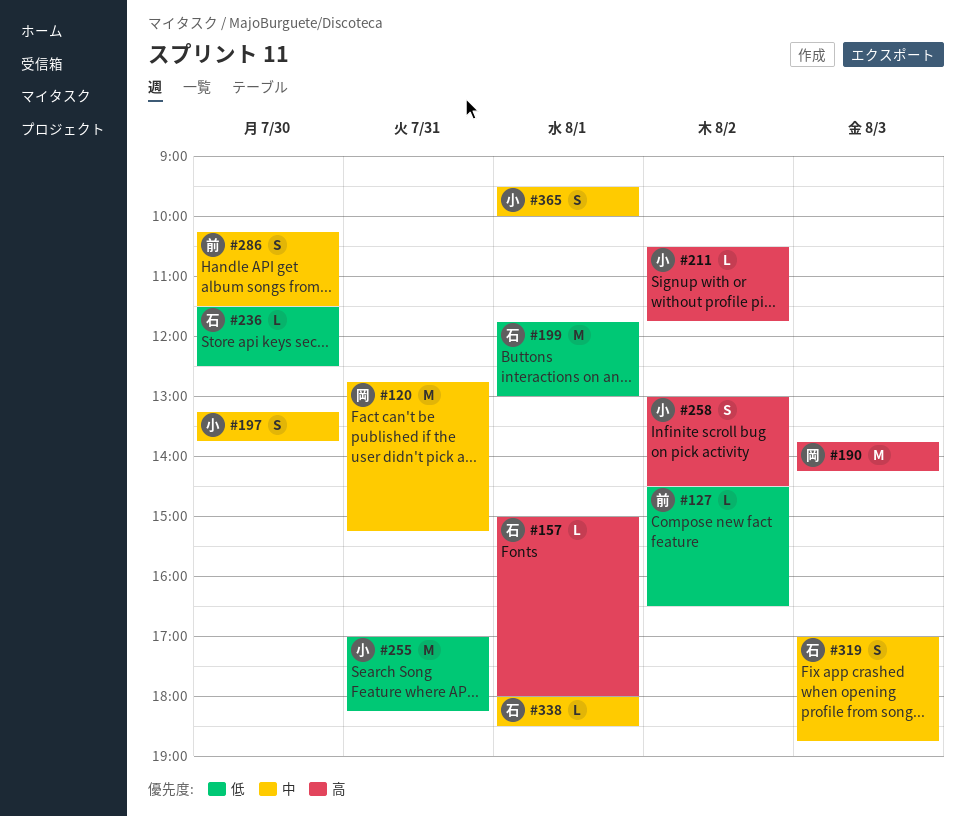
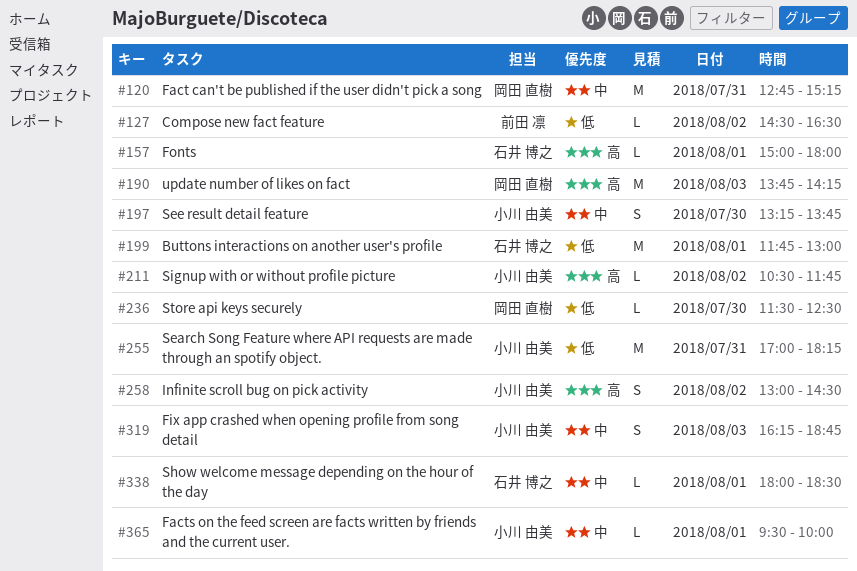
#236, owner: 石井 博之 -> 岡田 直樹
#286: present -> none
#319, owner: 石井 博之 -> 小川 由美
#319, begins: 17:00 -> 16:15
#365, estimate: S -> L

